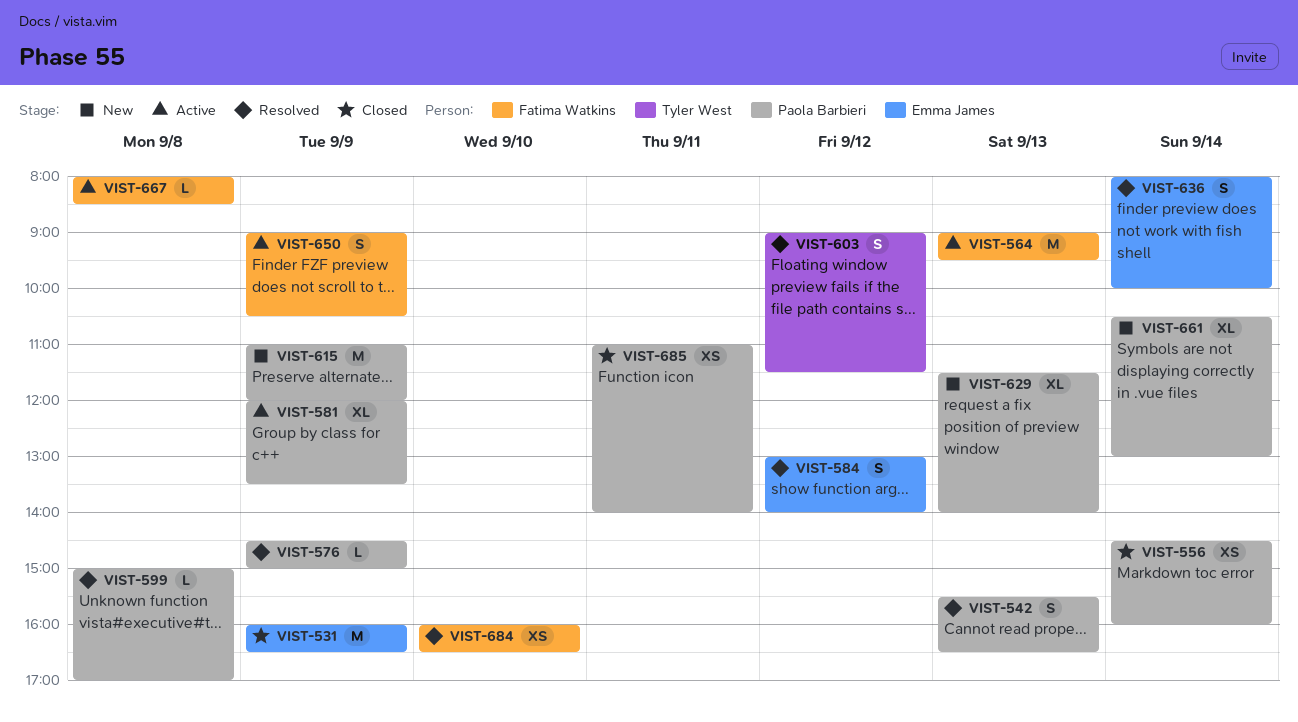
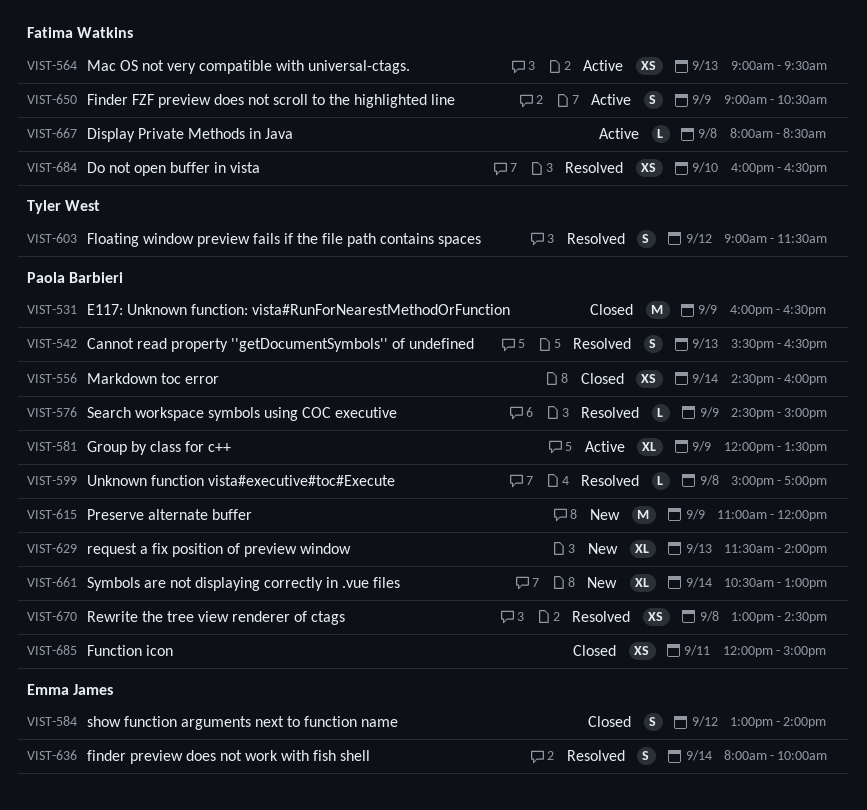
VIST-531, owner: Emma James -> Paola Barbieri
VIST-564, estimate: M -> XS
VIST-584, status: Resolved -> Closed
VIST-670: none -> present
VIST-685, begins: 11:00 -> 12:00
VIST-685, ends: 14:00 -> 15:00

